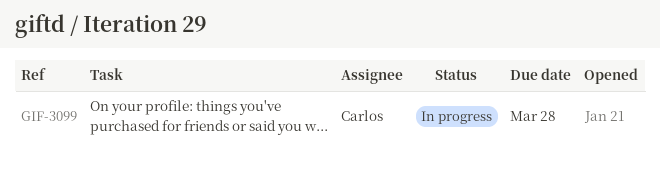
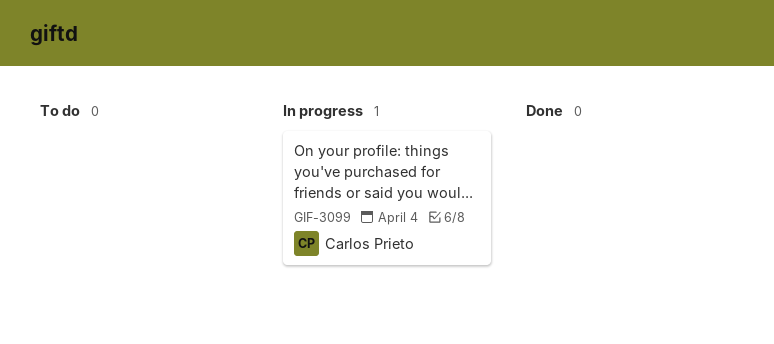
GIF-3099, due: Mar 28 -> Apr 4

